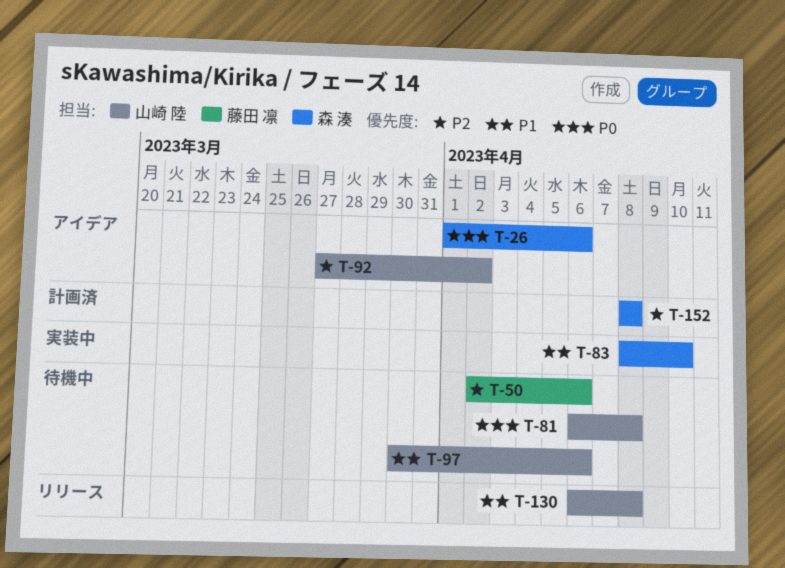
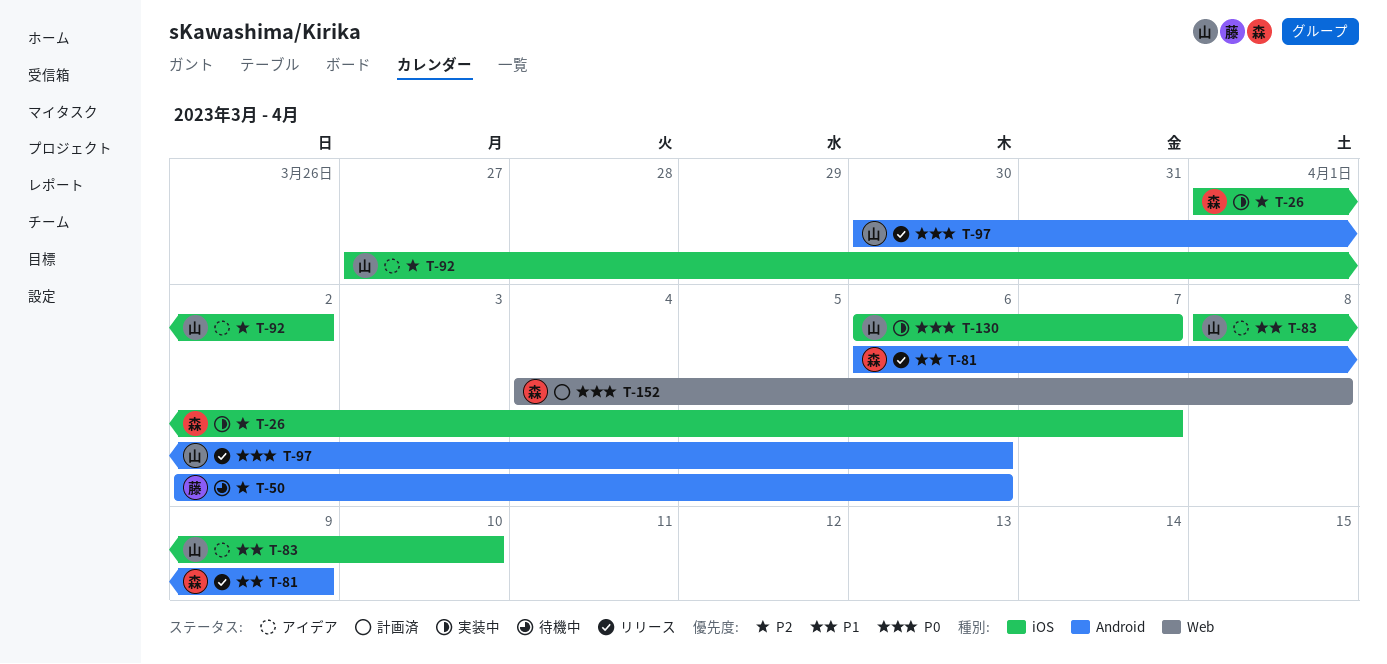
T-26, status: アイデア -> 実装中
T-26, priority: P0 -> P2
T-26, due: Apr 6 -> Apr 7
T-81, status: 待機中 -> リリース
T-81, owner: 山崎 陸 -> 森 湊
T-81, priority: P0 -> P1
T-81, due: Apr 8 -> Apr 9
T-83, status: 実装中 -> アイデア
T-83, owner: 森 湊 -> 山崎 陸
T-97, status: 待機中 -> リリース
T-97, priority: P1 -> P0
T-130, status: リリース -> 実装中
T-130, priority: P1 -> P0
T-130, due: Apr 8 -> Apr 7
T-152, priority: P2 -> P0
T-152, start: Apr 8 -> Apr 4

